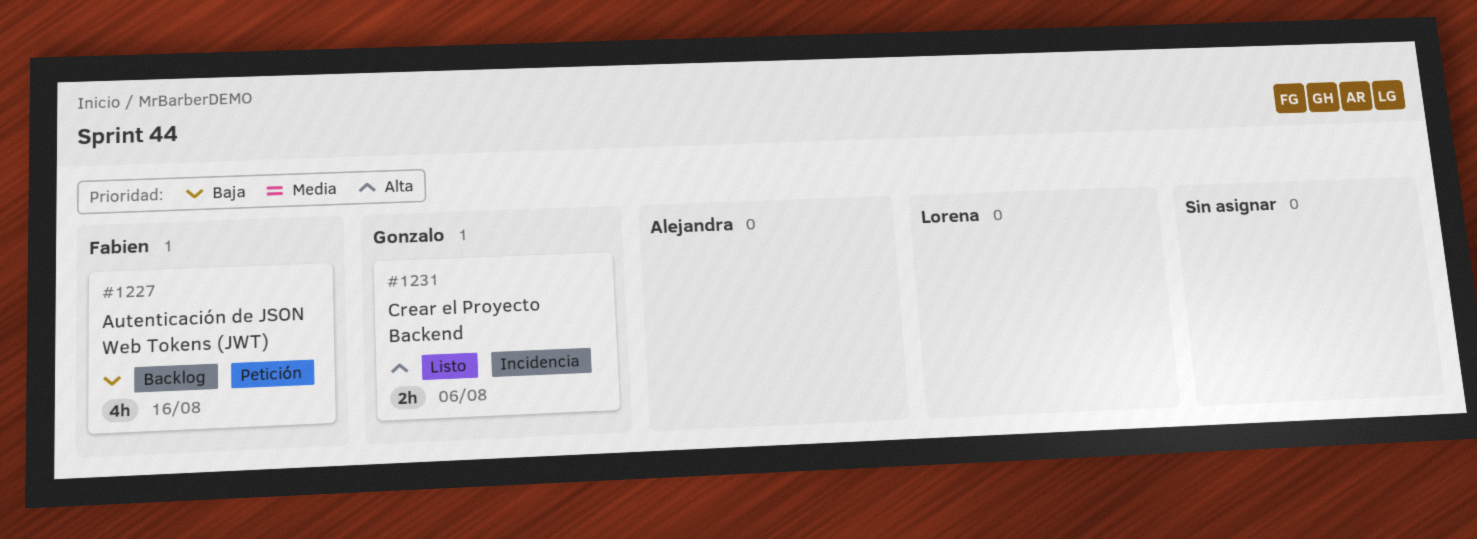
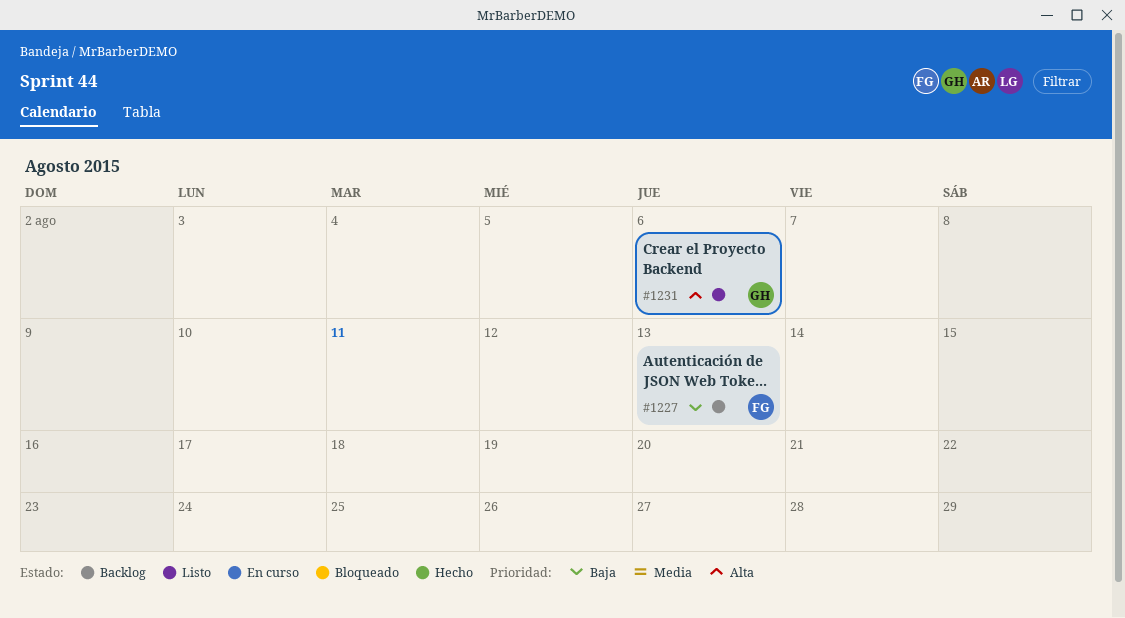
#1227, due: Aug 16 -> Aug 13

